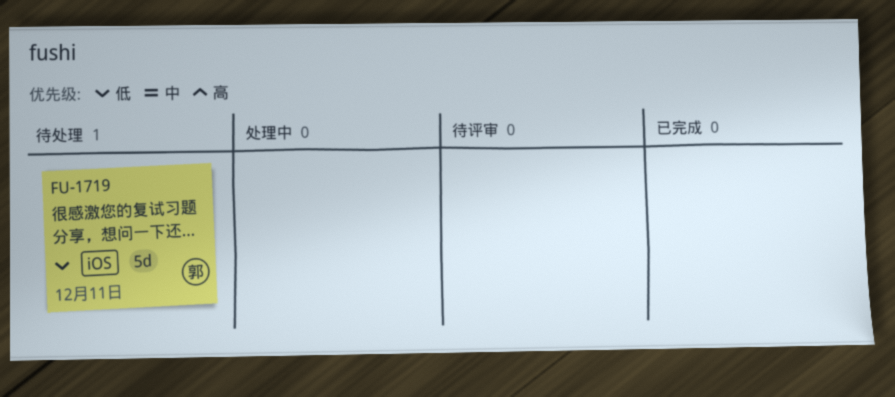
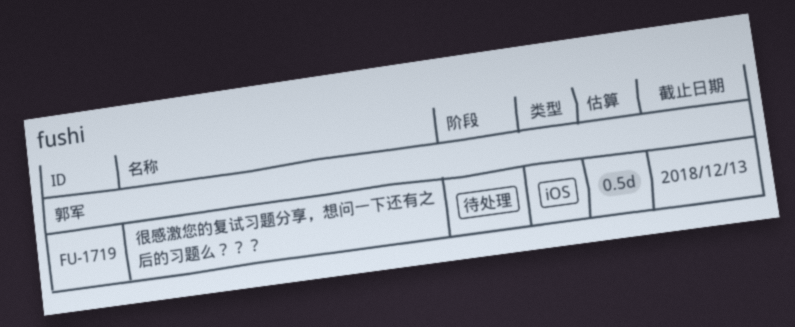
FU-1719, estimate: 5d -> 0.5d
FU-1719, due: Dec 11 -> Dec 13

